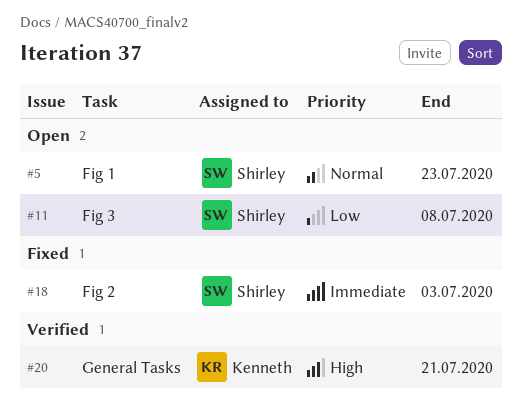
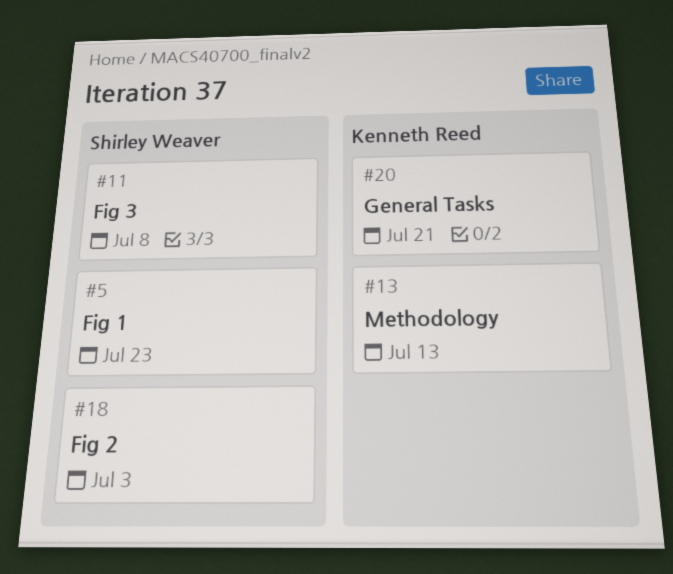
#13: none -> present

